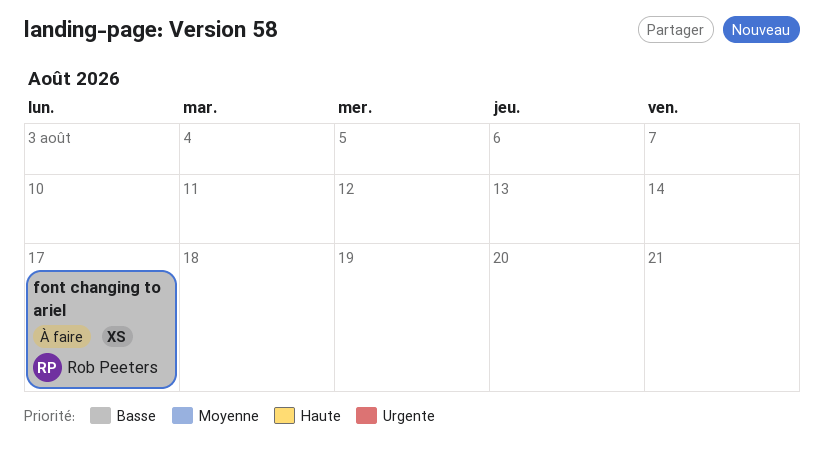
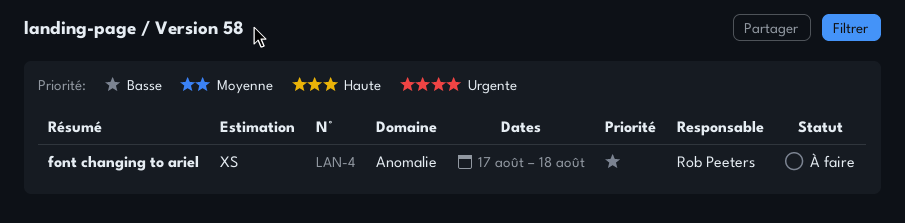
font changing to ariel, due: Aug 17 -> Aug 18

